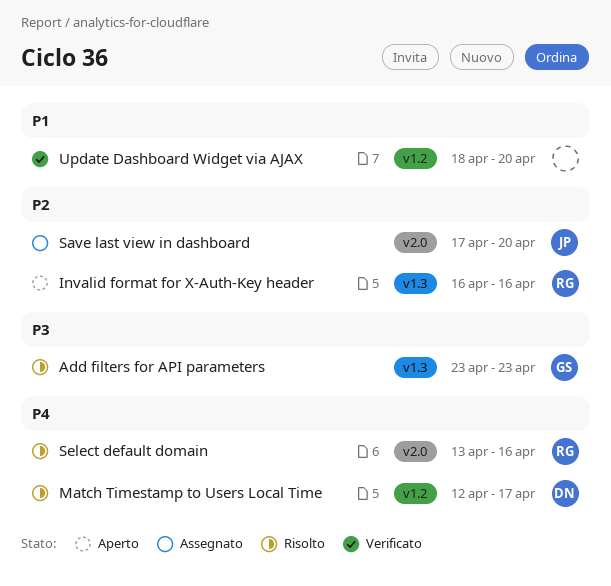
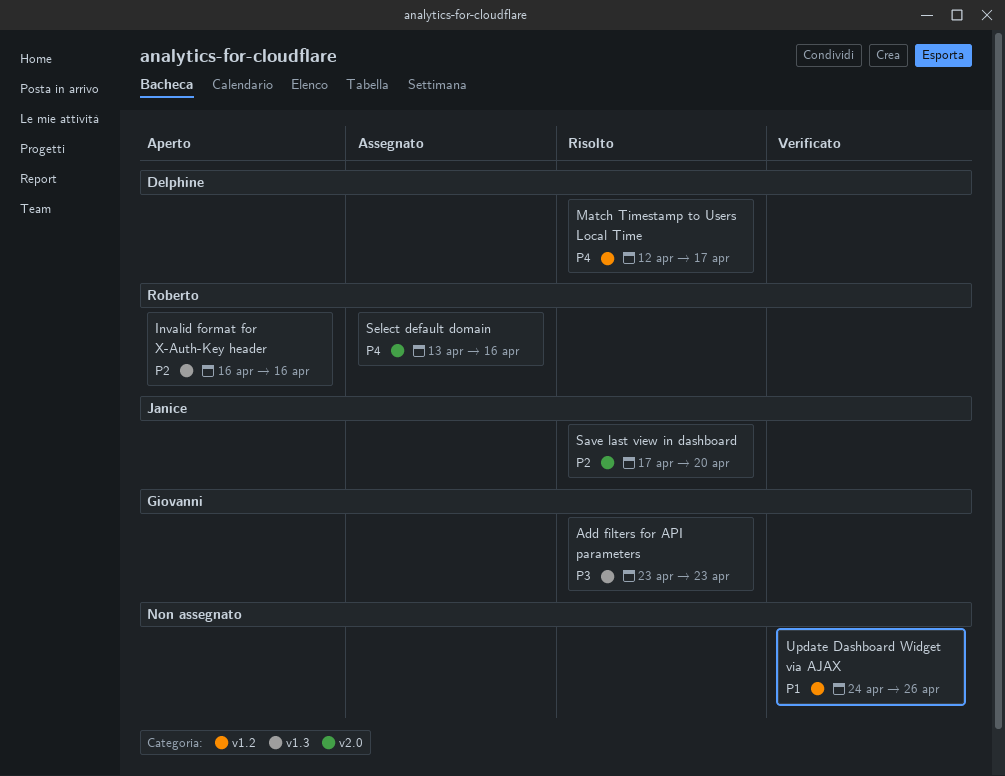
Save last view in dashboard, status: Assegnato -> Risolto
Select default domain, status: Risolto -> Assegnato
Update Dashboard Widget via AJAX, start: Apr 18 -> Apr 24
Update Dashboard Widget via AJAX, due: Apr 20 -> Apr 26

